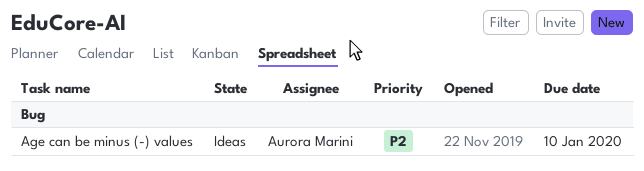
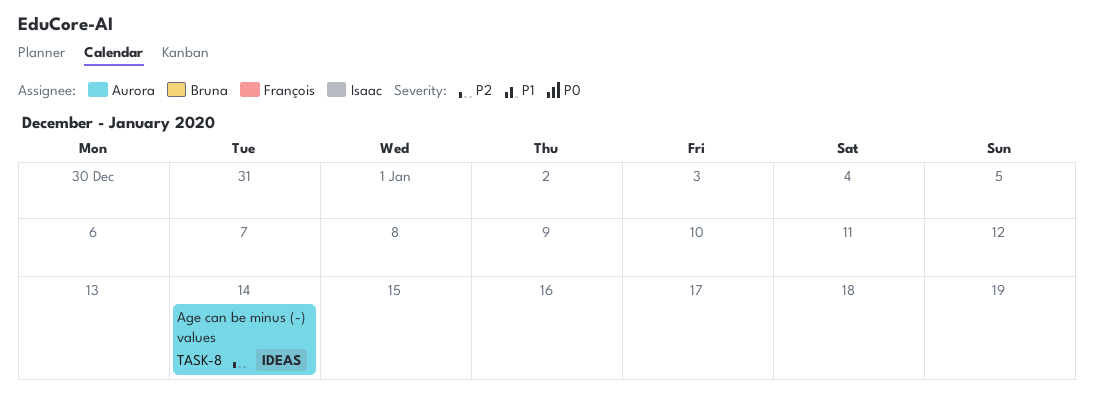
Age can be minus (-) values, due: Jan 10 -> Jan 14

